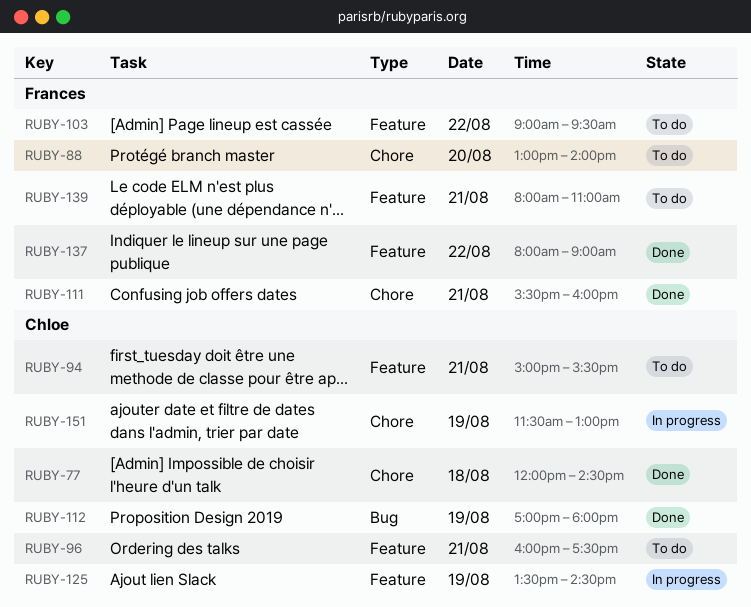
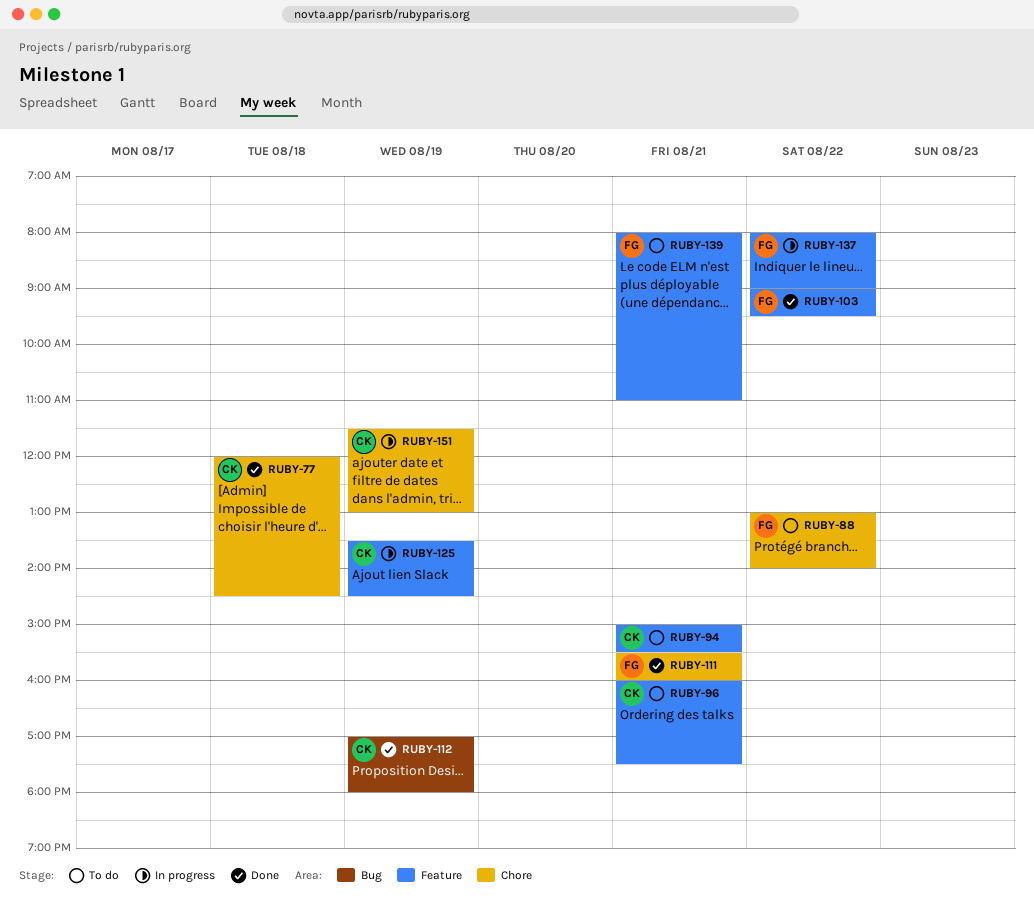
RUBY-88, day: Aug 20 -> Aug 22
RUBY-103, status: To do -> Done
RUBY-137, status: Done -> In progress

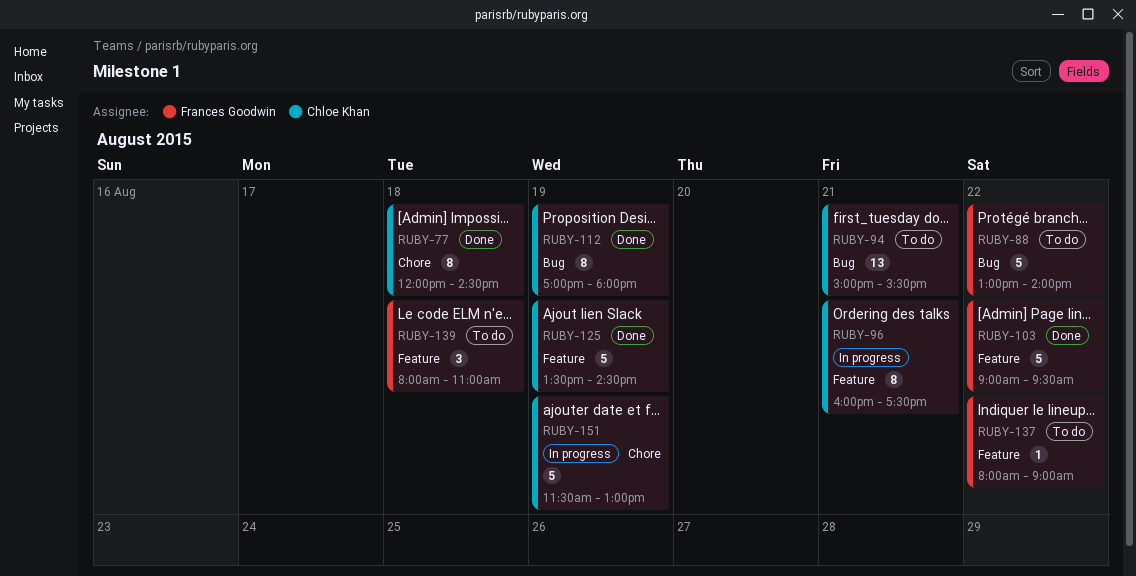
RUBY-88, label: Chore -> Bug
RUBY-94, label: Feature -> Bug
RUBY-96, status: To do -> In progress
RUBY-111: present -> none
RUBY-125, status: In progress -> Done
RUBY-137, status: In progress -> To do
RUBY-139, day: Aug 21 -> Aug 18

